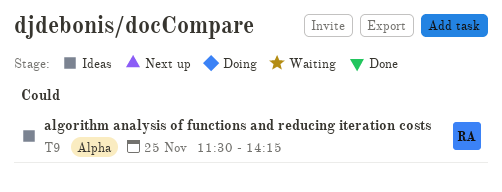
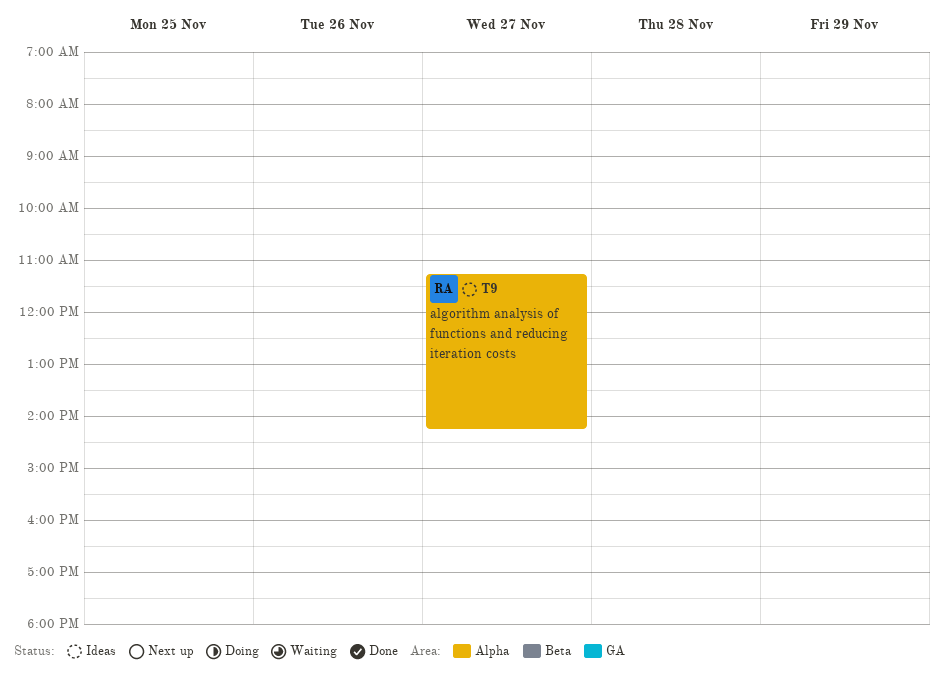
T9, day: Nov 25 -> Nov 27
T9, begins: 11:30 -> 11:15

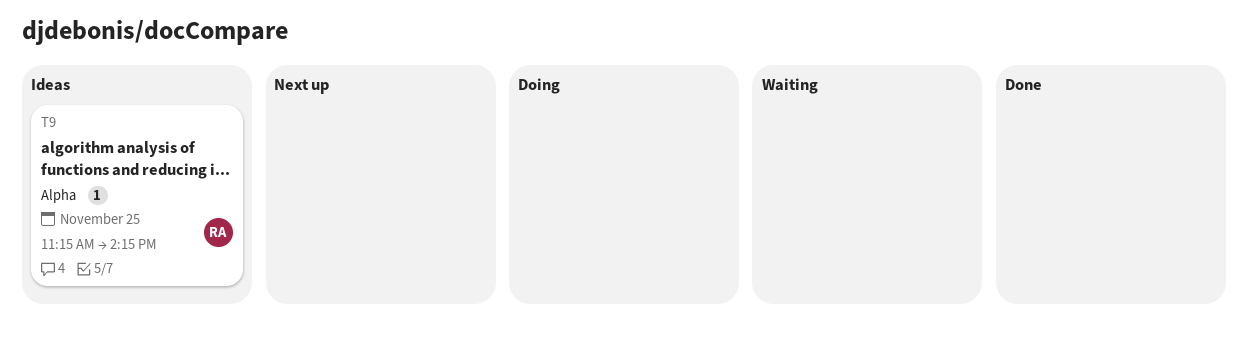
T9, day: Nov 27 -> Nov 25

